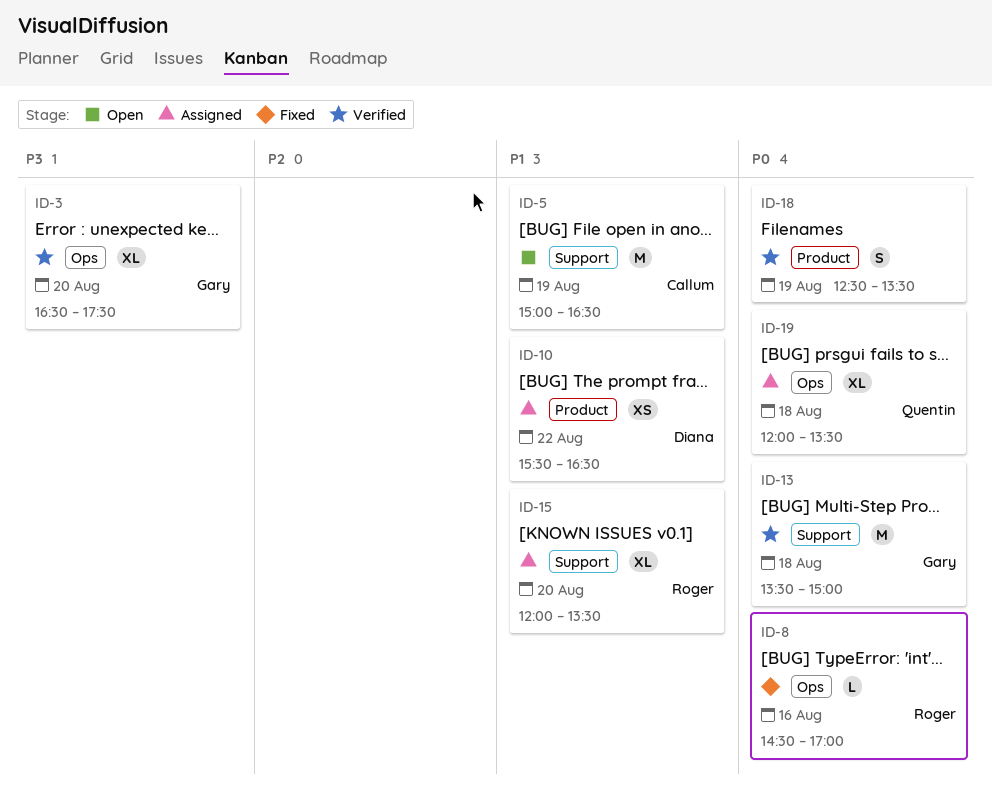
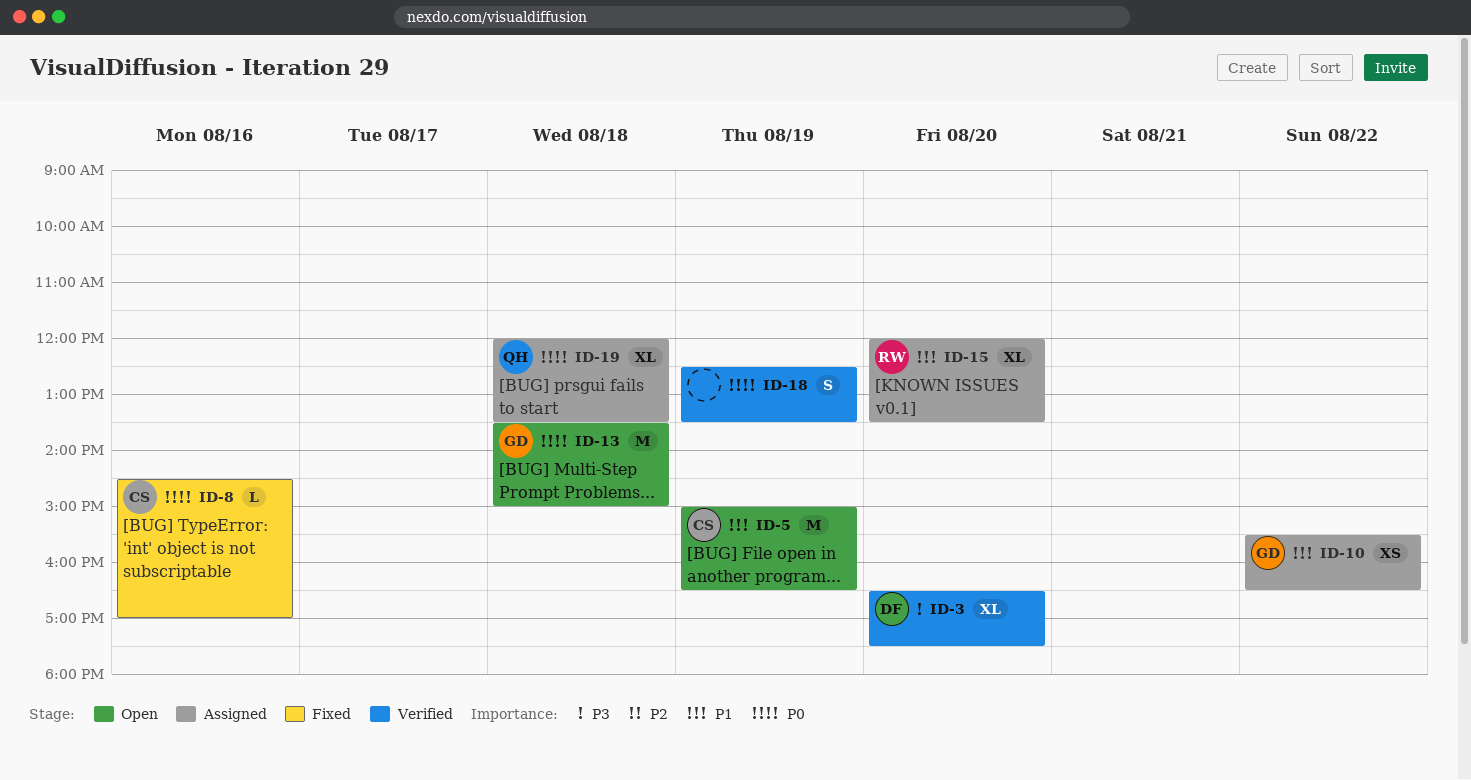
ID-3, owner: Gary -> Diana
ID-8, owner: Roger -> Callum
ID-10, owner: Diana -> Gary
ID-13, status: Verified -> Open

